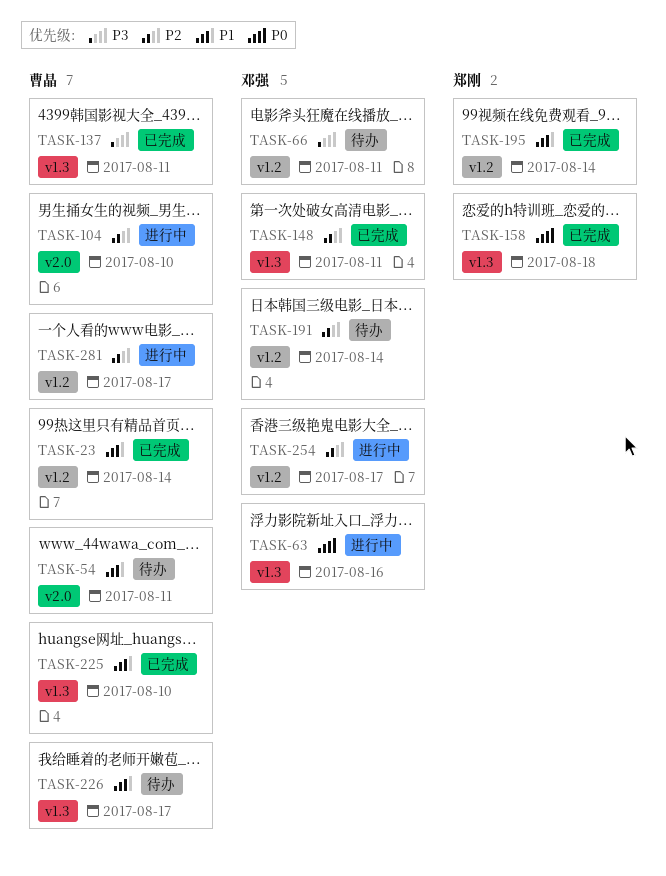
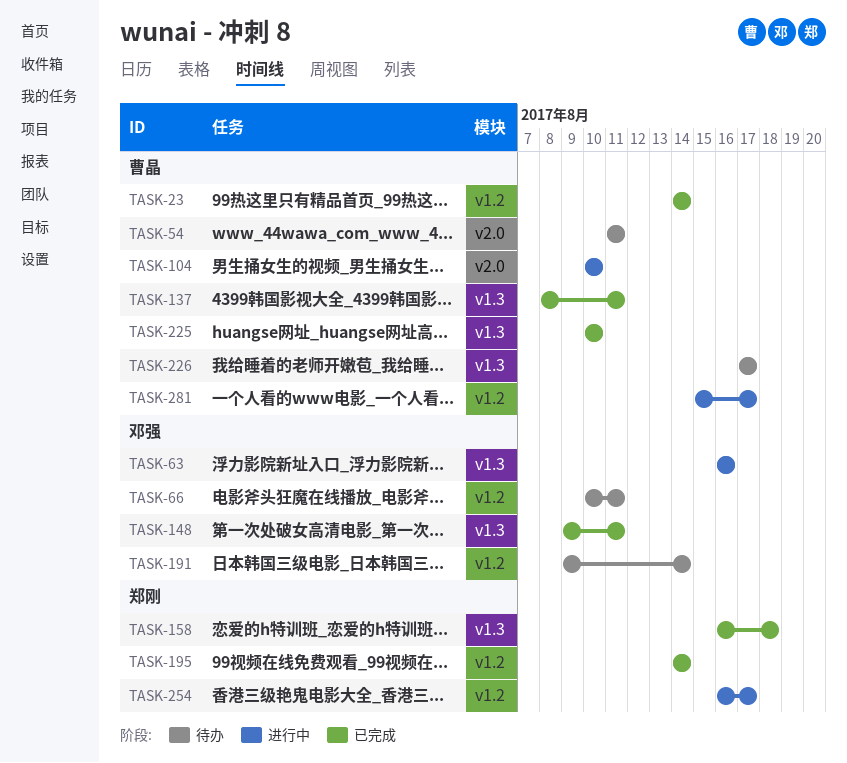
TASK-254, owner: 邓强 -> 郑刚

